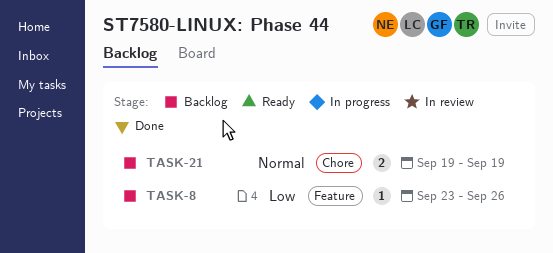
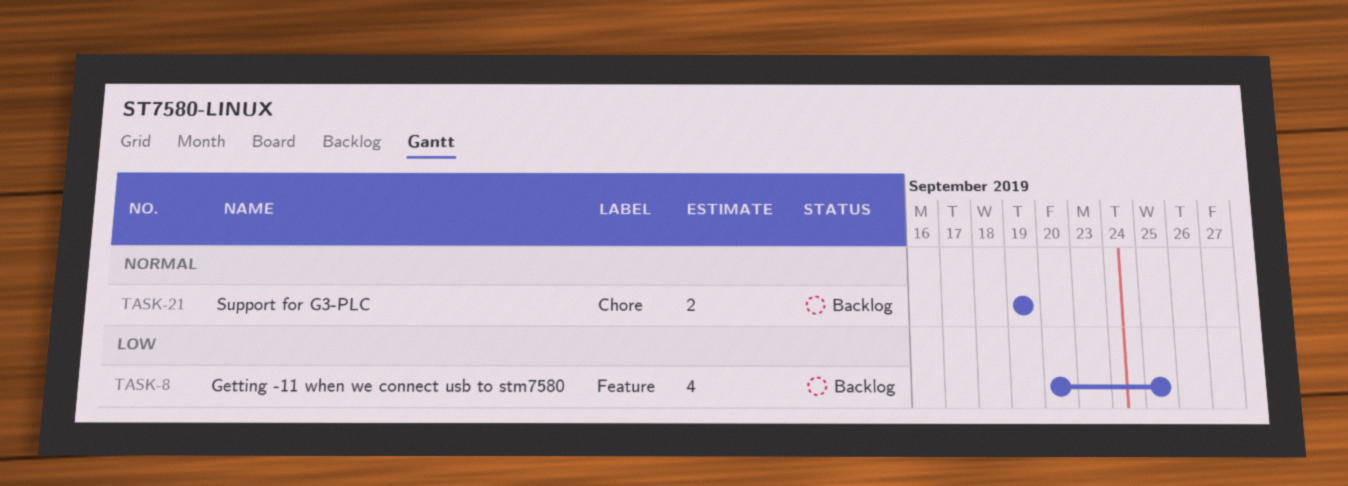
TASK-8, estimate: 1 -> 4
TASK-8, start: Sep 23 -> Sep 20
TASK-8, due: Sep 26 -> Sep 25

